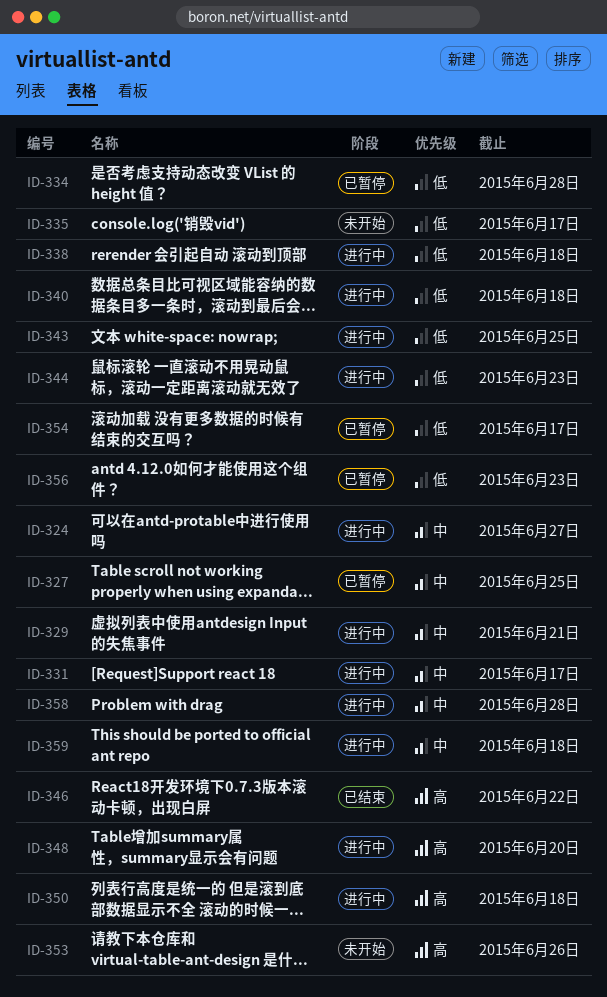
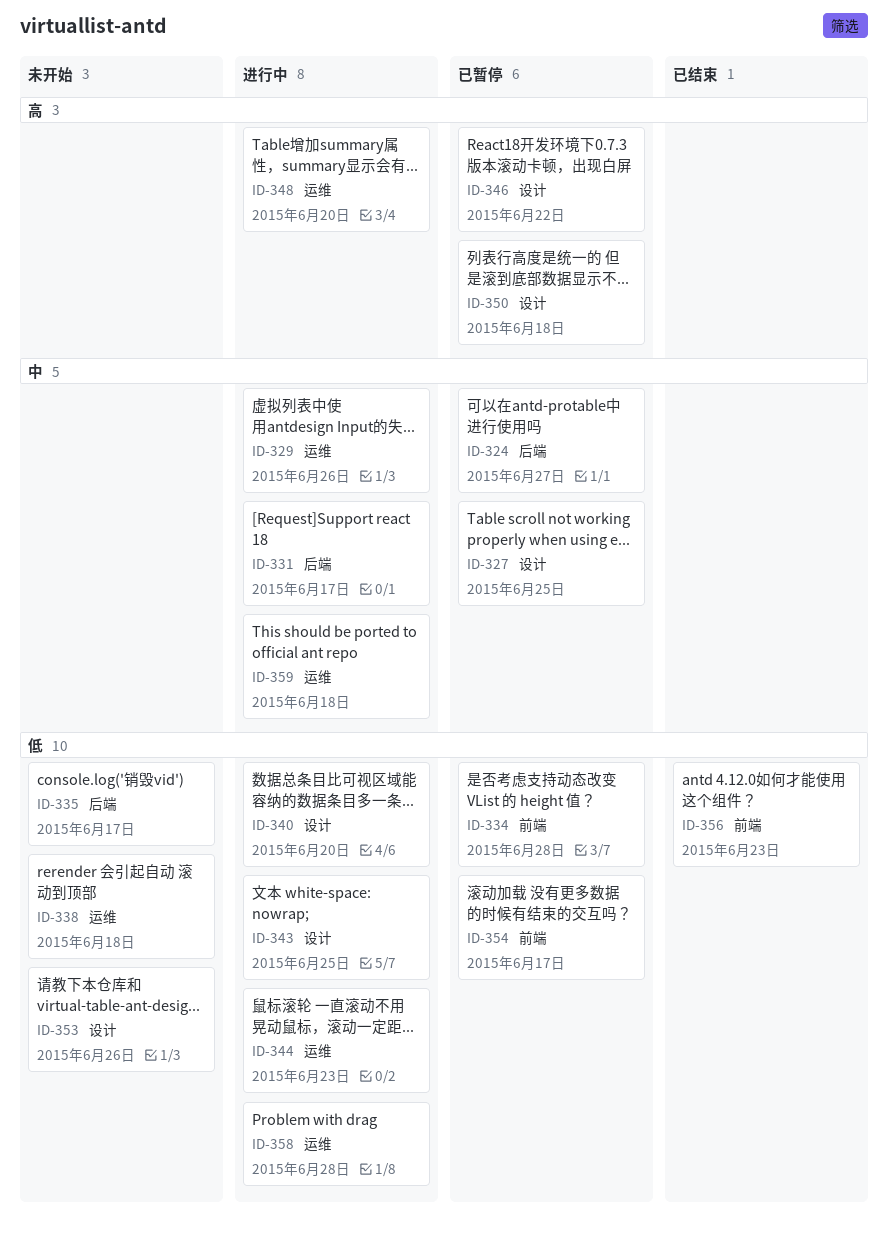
ID-324, status: 进行中 -> 已暂停
ID-329, due: Jun 21 -> Jun 26
ID-338, status: 进行中 -> 未开始
ID-340, due: Jun 18 -> Jun 20
ID-346, status: 已结束 -> 已暂停
ID-350, status: 进行中 -> 已暂停
ID-353, priority: 高 -> 低
ID-356, status: 已暂停 -> 已结束
ID-358, priority: 中 -> 低

